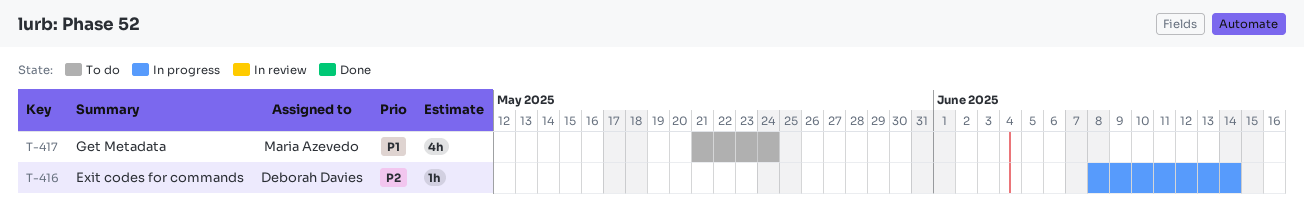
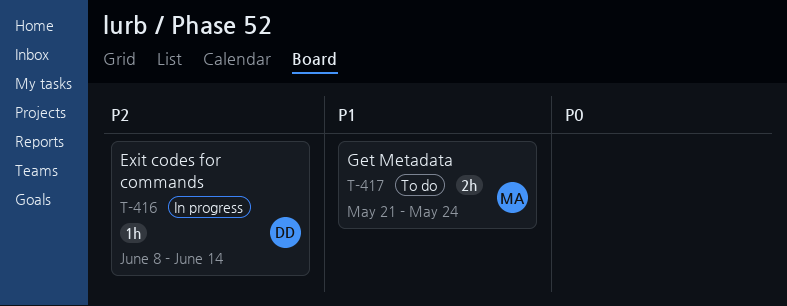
T-417, estimate: 4h -> 2h

